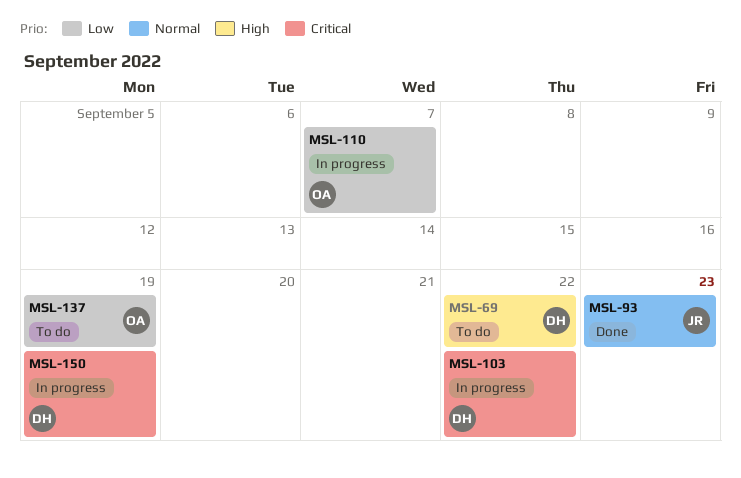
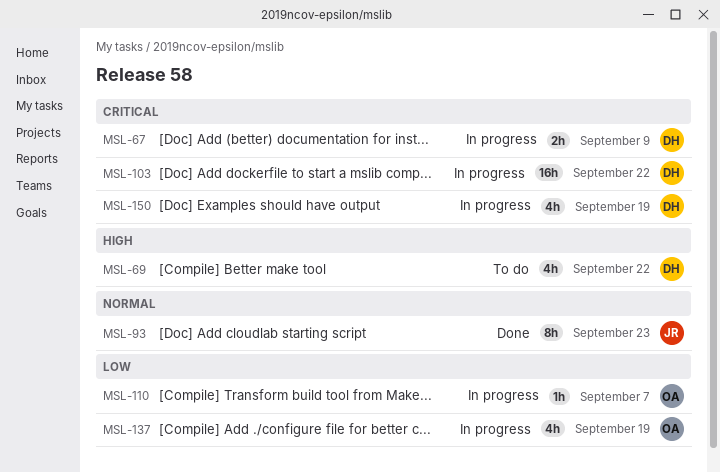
MSL-67: none -> present
MSL-137, status: To do -> In progress

